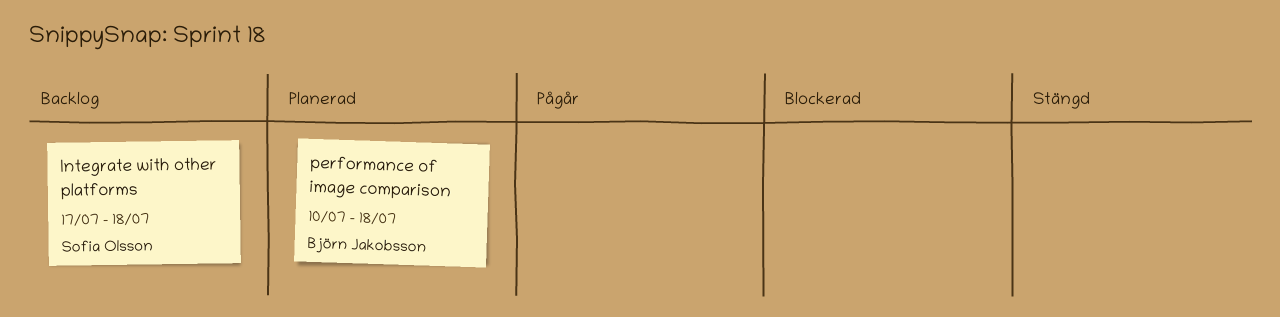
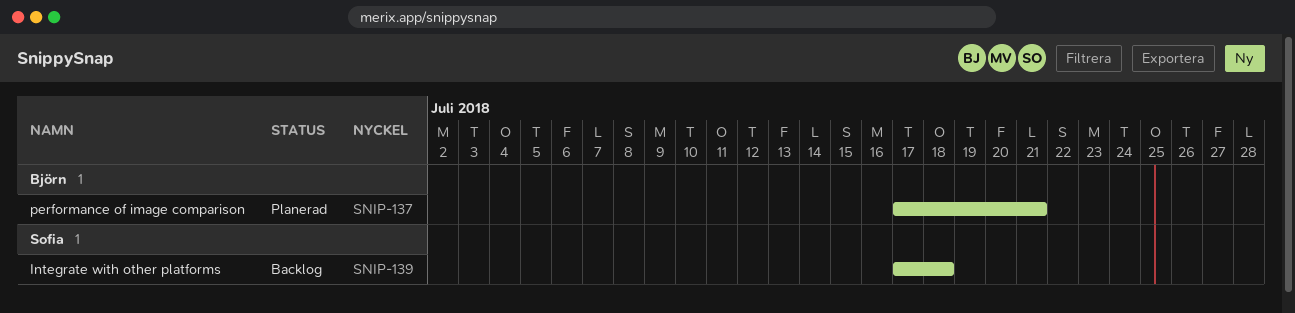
performance of image comparison, start: Jul 10 -> Jul 17
performance of image comparison, due: Jul 18 -> Jul 21

